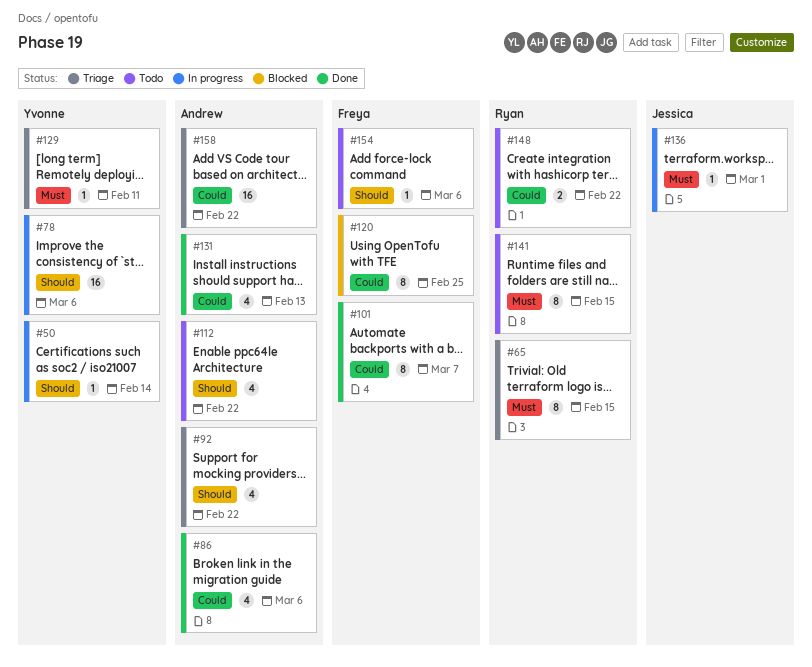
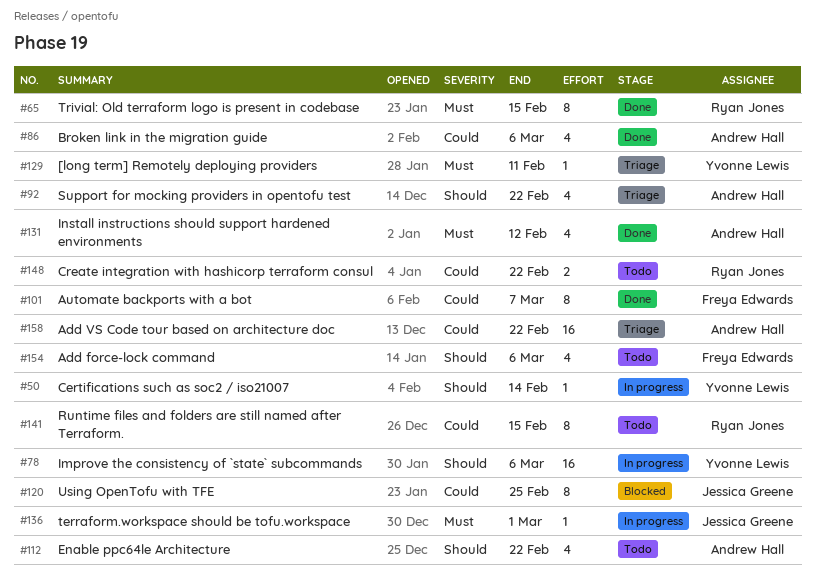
#65, status: Triage -> Done
#120, owner: Freya Edwards -> Jessica Greene
#131, priority: Could -> Must
#131, due: Feb 13 -> Feb 12
#141, priority: Must -> Could
#154, estimate: 1 -> 4

